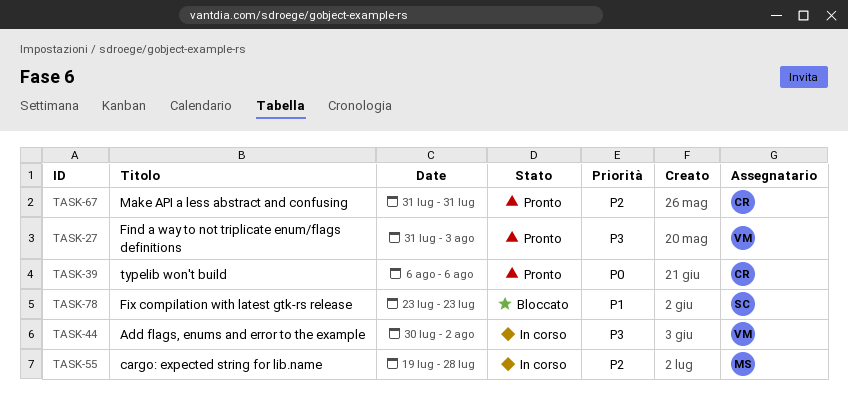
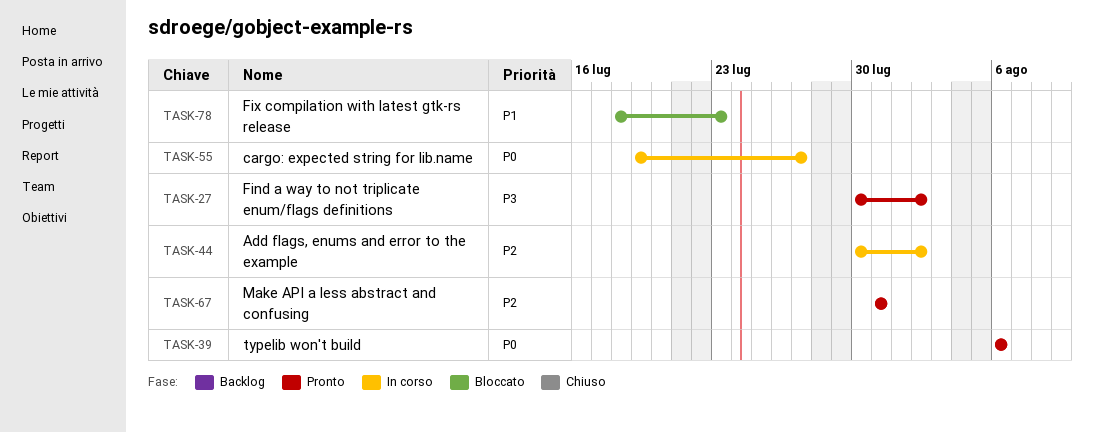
TASK-27, start: Jul 31 -> Jul 30
TASK-27, due: Aug 3 -> Aug 2
TASK-44, priority: P3 -> P2
TASK-55, priority: P2 -> P0
TASK-55, due: Jul 28 -> Jul 27
TASK-78, start: Jul 23 -> Jul 18

